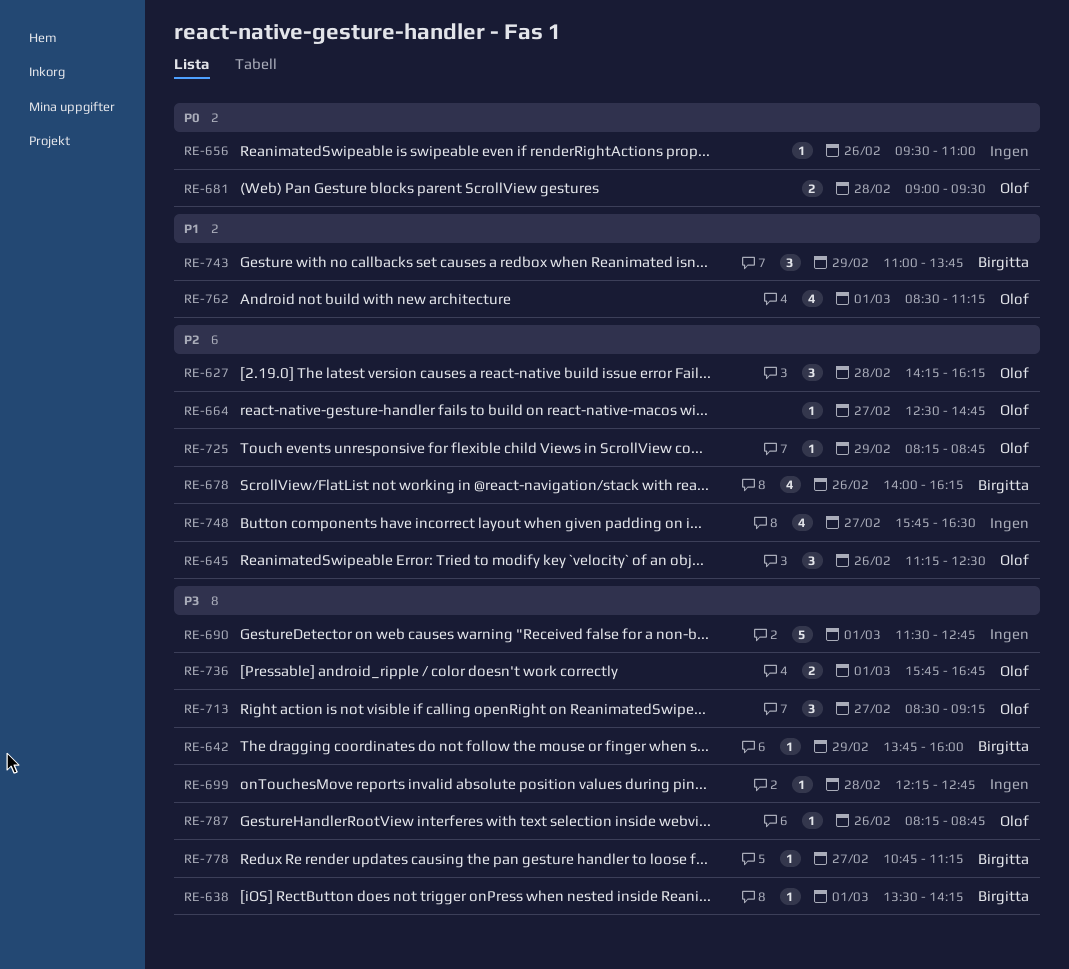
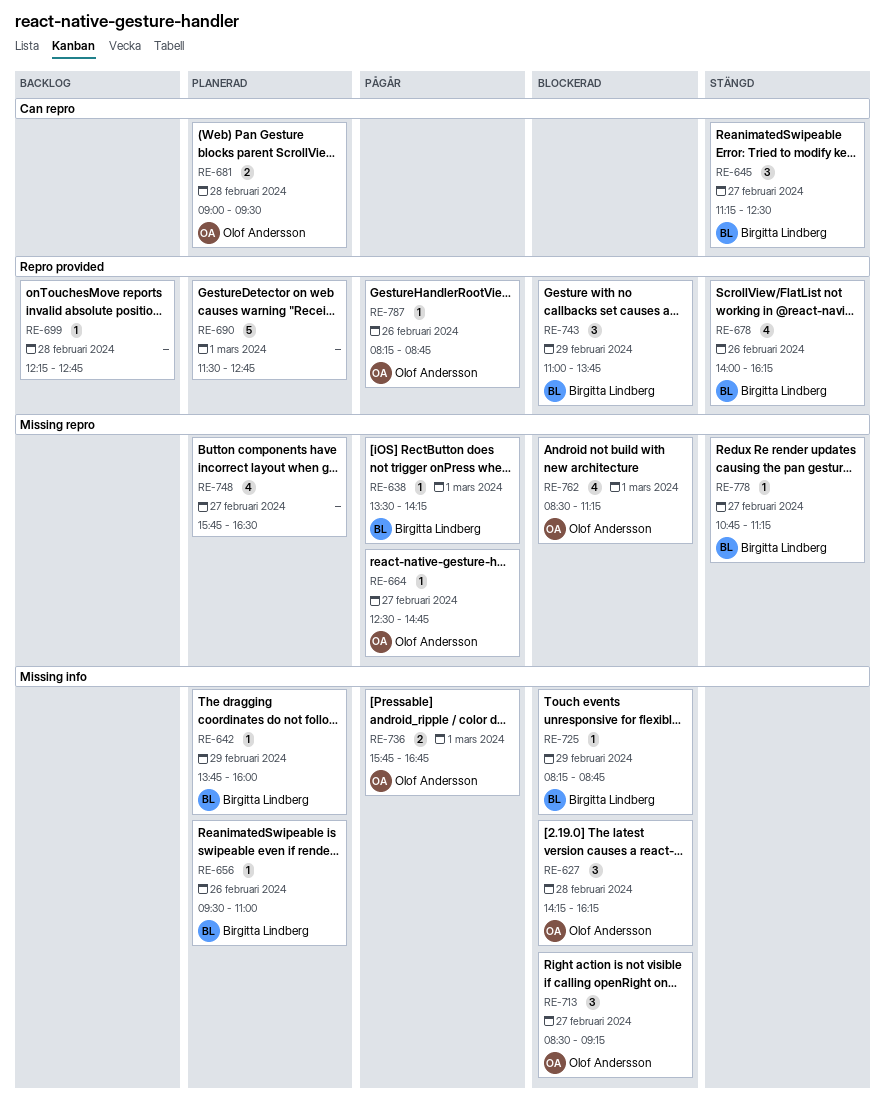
RE-645, owner: Olof Andersson -> Birgitta Lindberg
RE-645, day: Feb 26 -> Feb 27
RE-656, owner: none -> Birgitta Lindberg
RE-725, owner: Olof Andersson -> Birgitta Lindberg

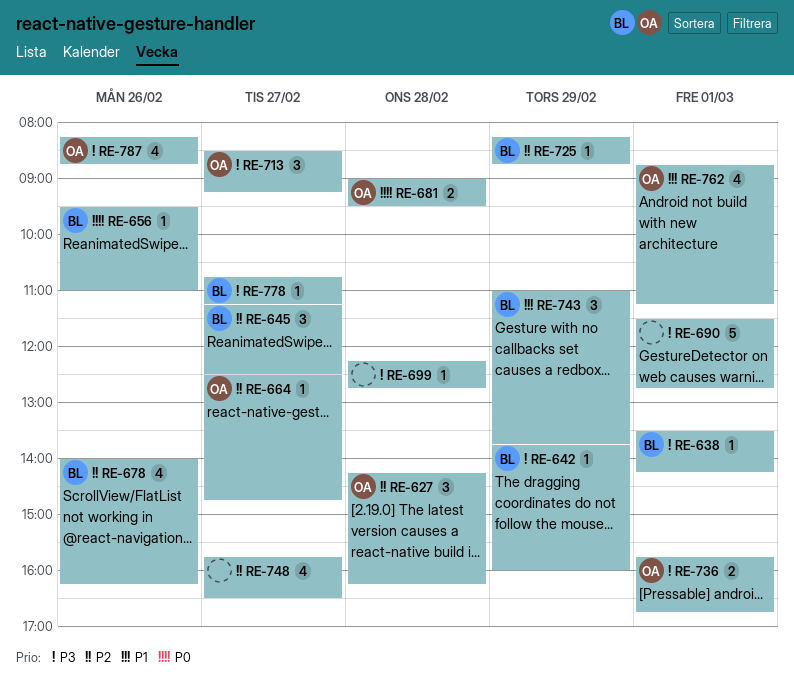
RE-762, begins: 08:30 -> 08:45
RE-787, estimate: 1 -> 4

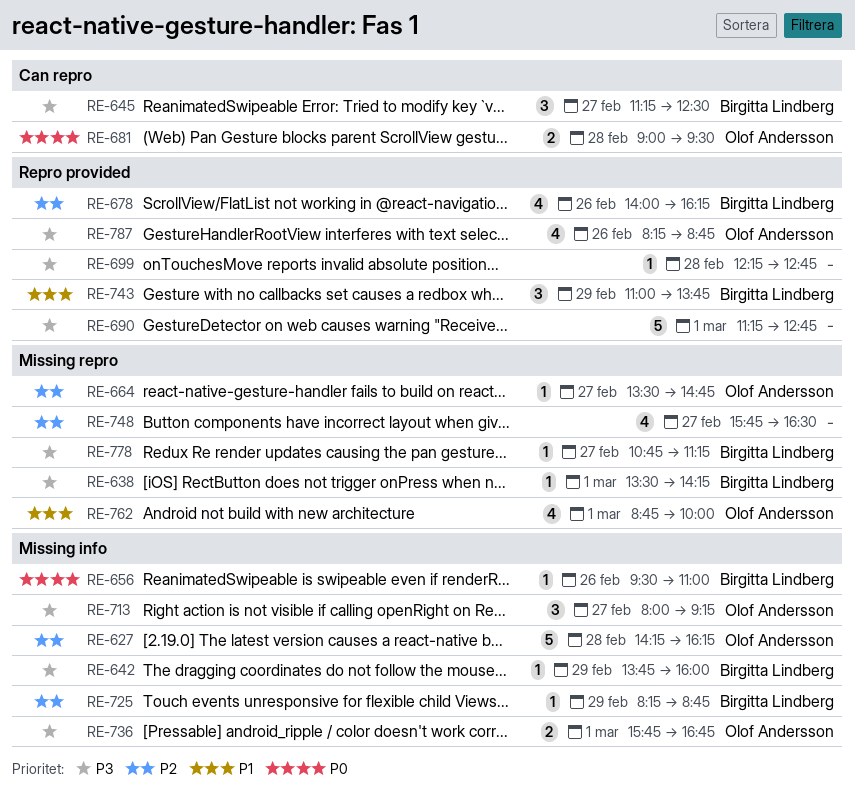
RE-627, estimate: 3 -> 5
RE-645, priority: P2 -> P3
RE-664, begins: 12:30 -> 13:30
RE-690, begins: 11:30 -> 11:15
RE-713, begins: 08:30 -> 08:00
RE-762, ends: 11:15 -> 10:00

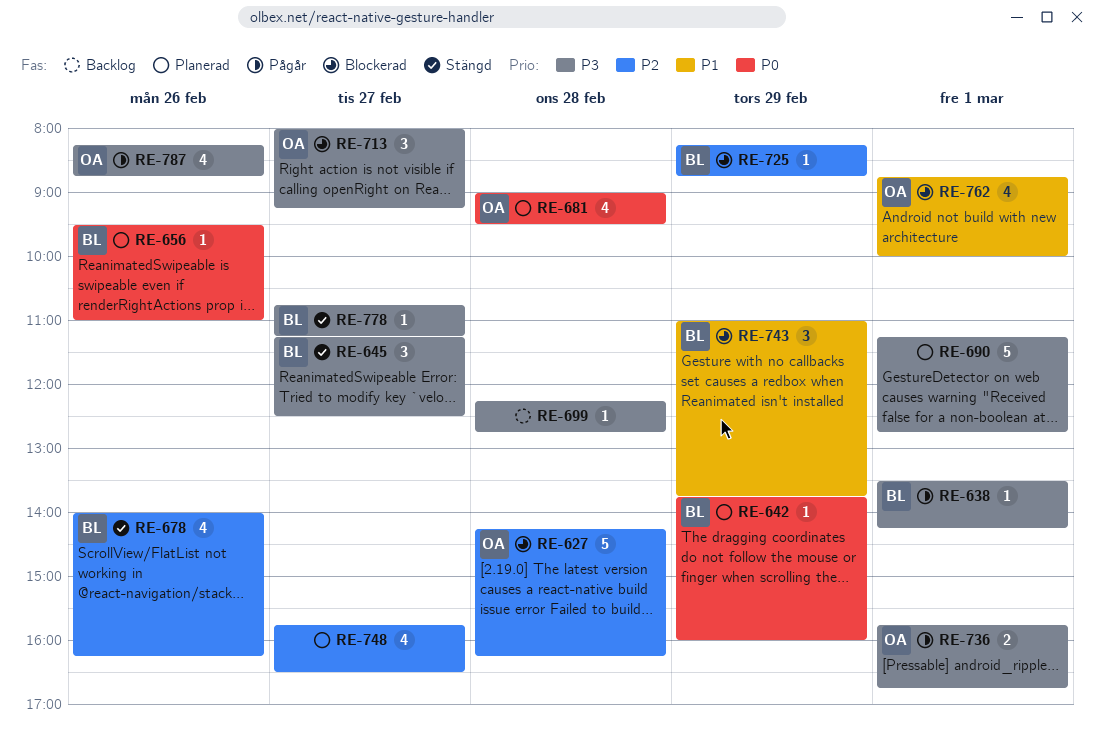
RE-642, priority: P3 -> P0
RE-664: present -> none
RE-681, estimate: 2 -> 4

